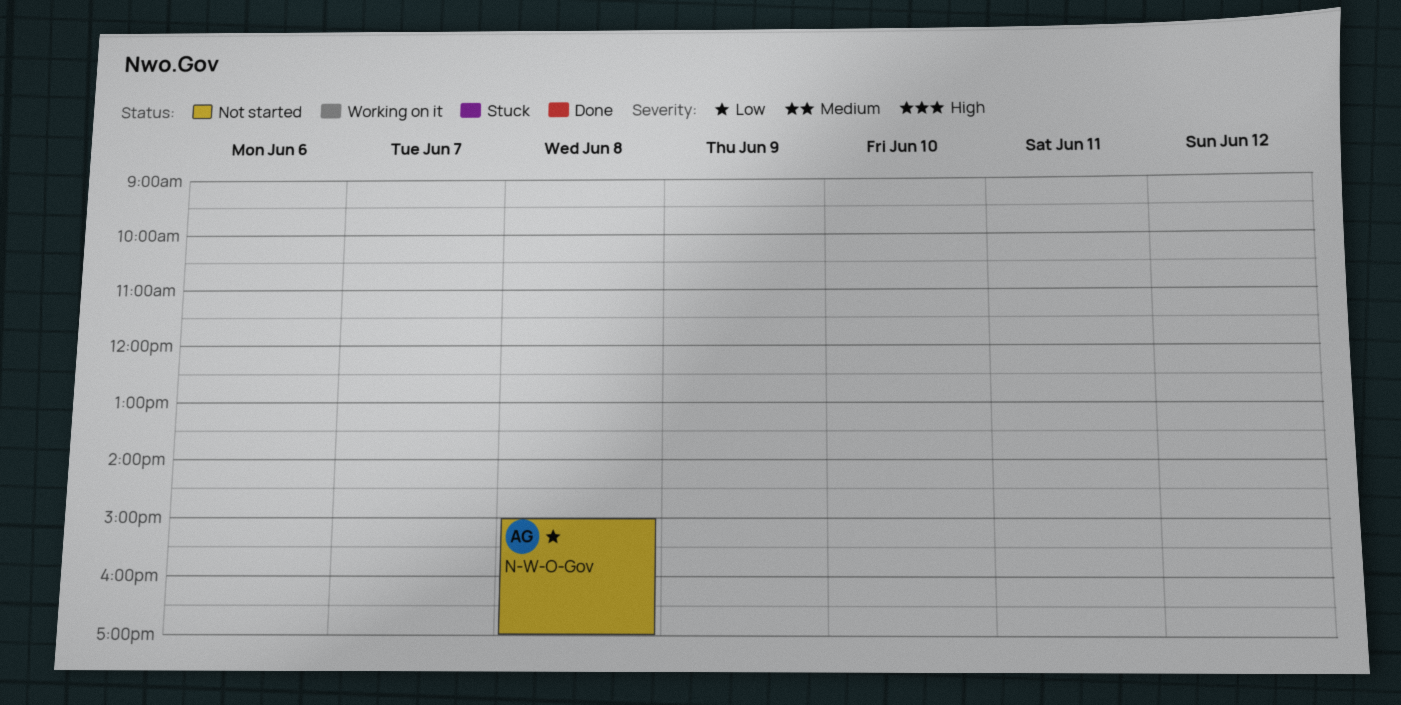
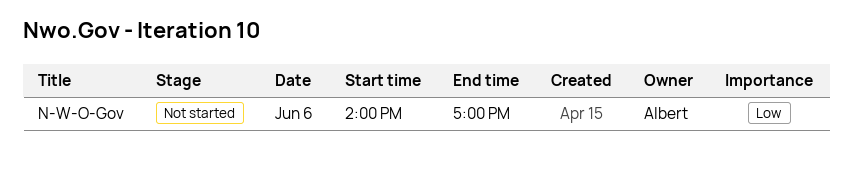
N-W-O-Gov, day: Jun 8 -> Jun 6
N-W-O-Gov, begins: 15:00 -> 14:00

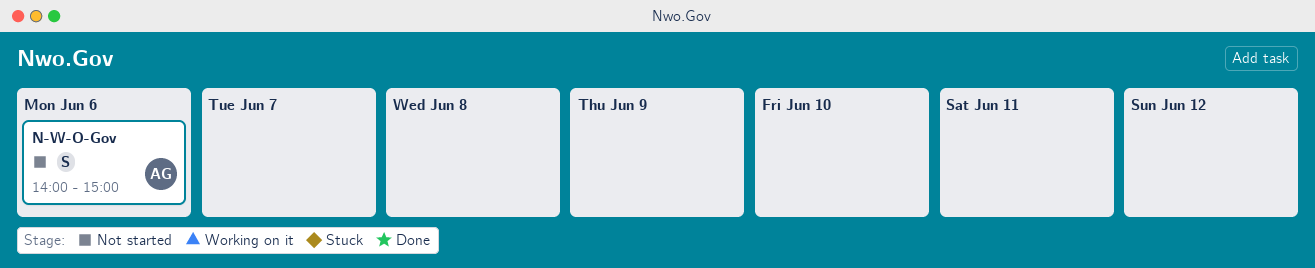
N-W-O-Gov, ends: 17:00 -> 15:00

